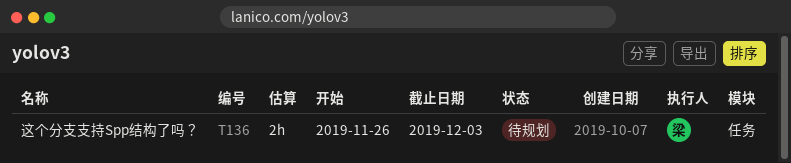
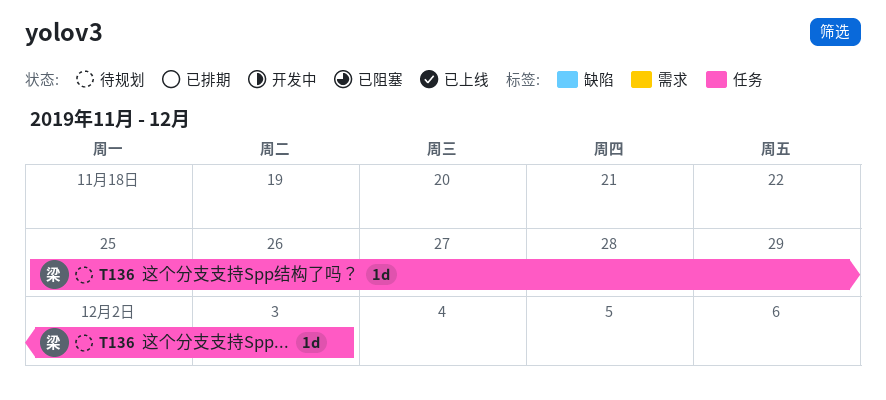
T136, estimate: 2h -> 1d
T136, start: Nov 26 -> Nov 25

